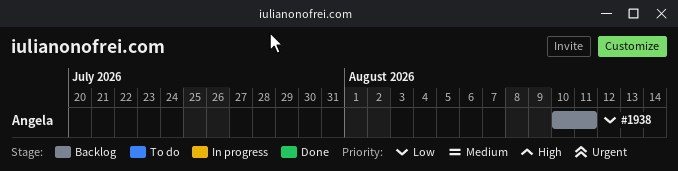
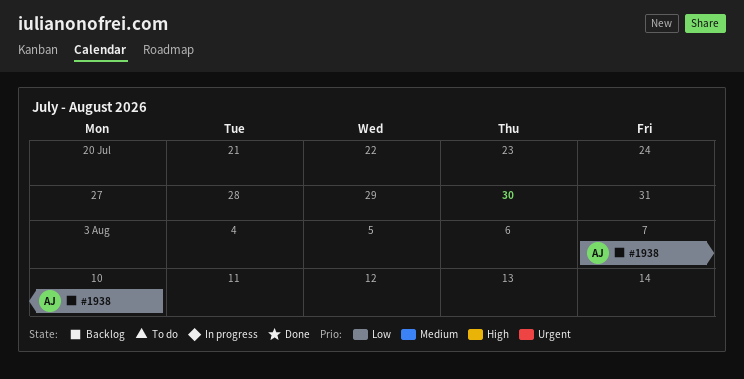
#1938, start: Aug 10 -> Aug 7
#1938, due: Aug 11 -> Aug 10

